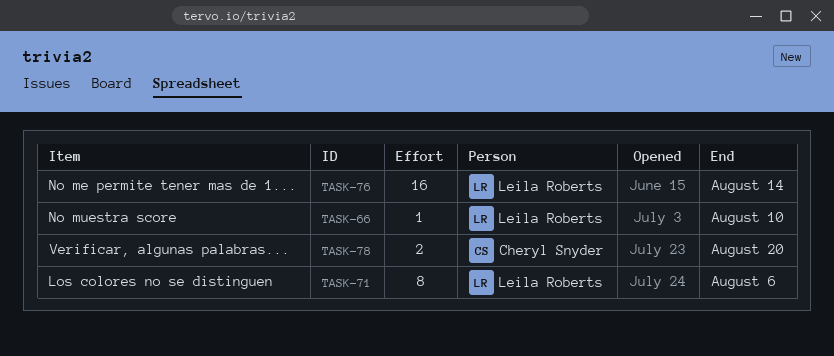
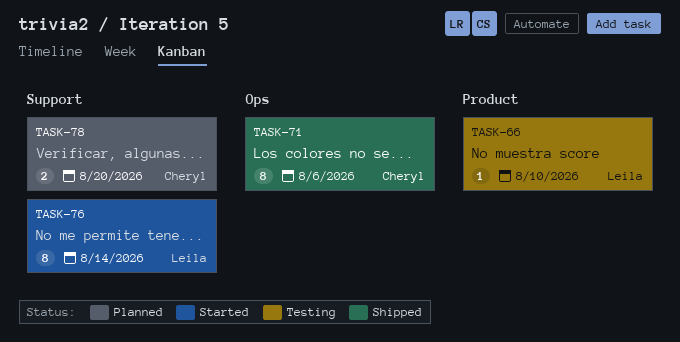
TASK-71, owner: Leila Roberts -> Cheryl Snyder
TASK-76, estimate: 16 -> 8

